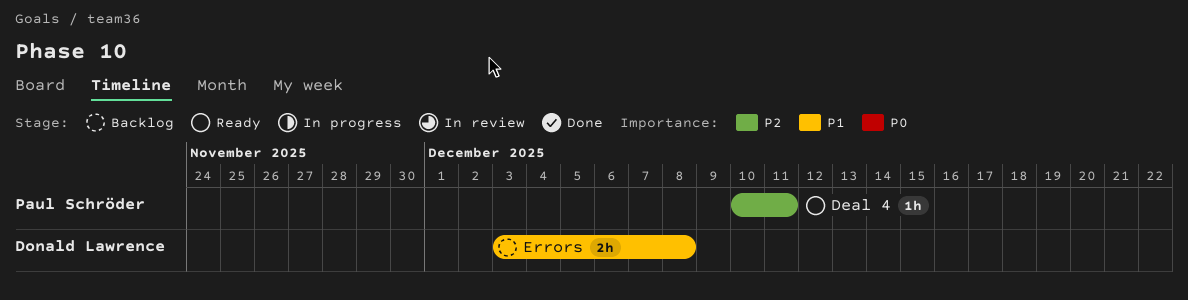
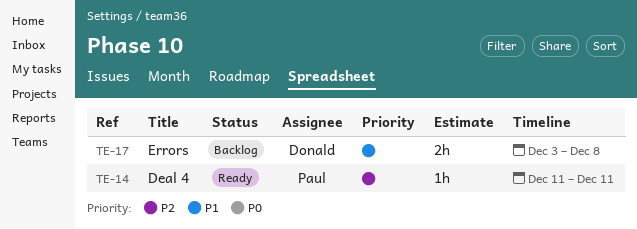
Deal 4, start: Dec 10 -> Dec 11

